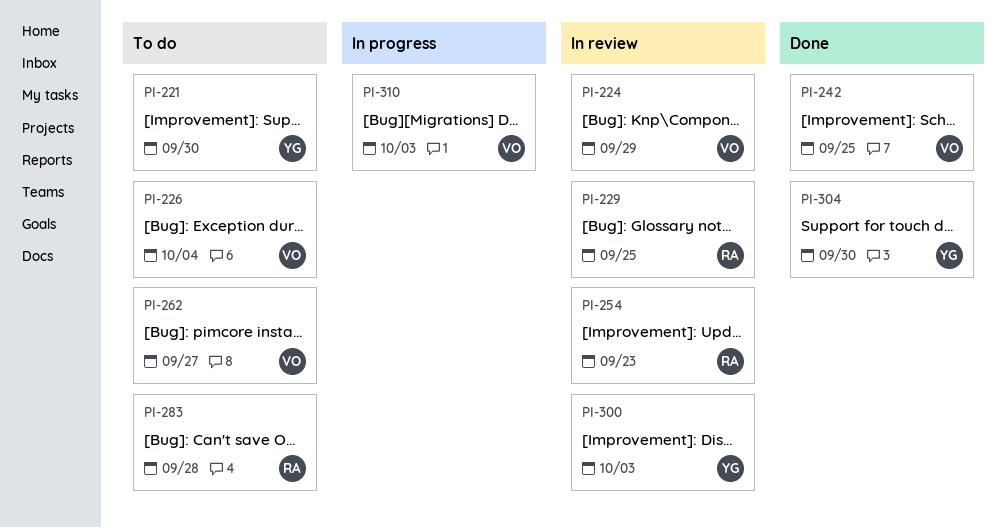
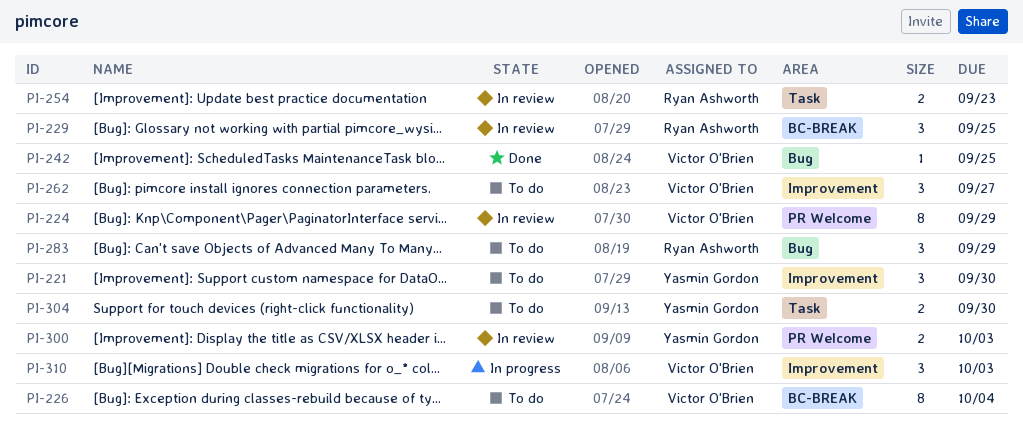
PI-283, due: Sep 28 -> Sep 29
PI-304, status: Done -> To do

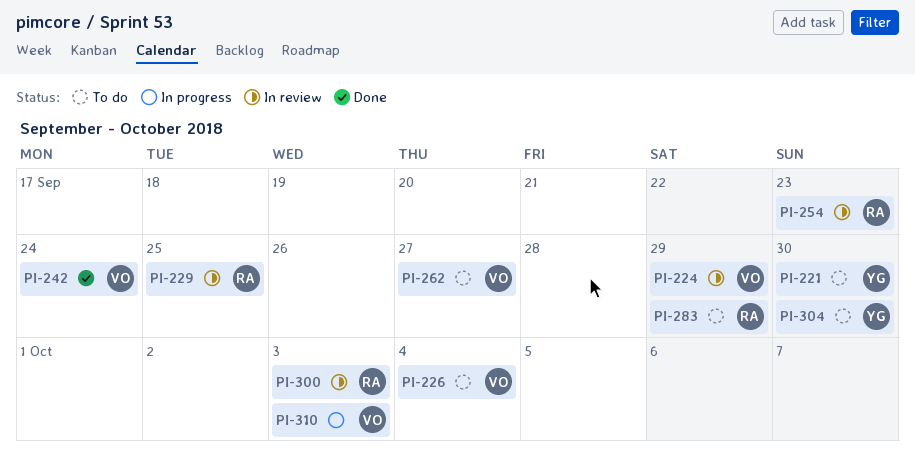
PI-242, due: Sep 25 -> Sep 24
PI-300, owner: Yasmin Gordon -> Ryan Ashworth

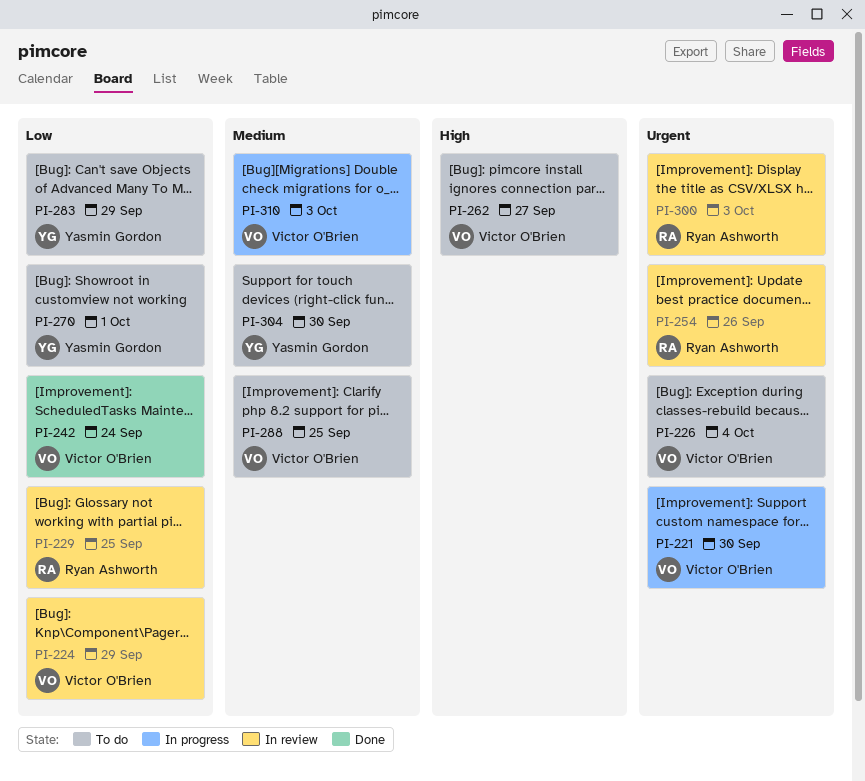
PI-221, status: To do -> In progress
PI-221, owner: Yasmin Gordon -> Victor O'Brien
PI-254, due: Sep 23 -> Sep 26
PI-270: none -> present
PI-283, owner: Ryan Ashworth -> Yasmin Gordon
PI-288: none -> present

